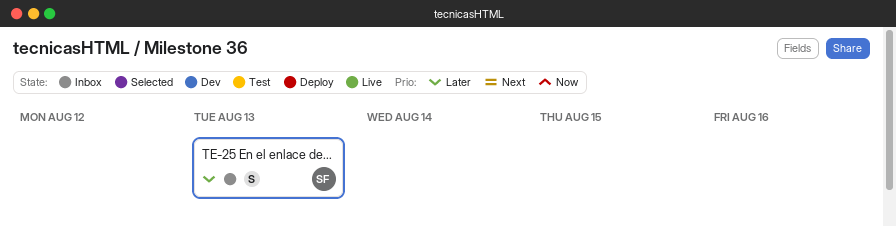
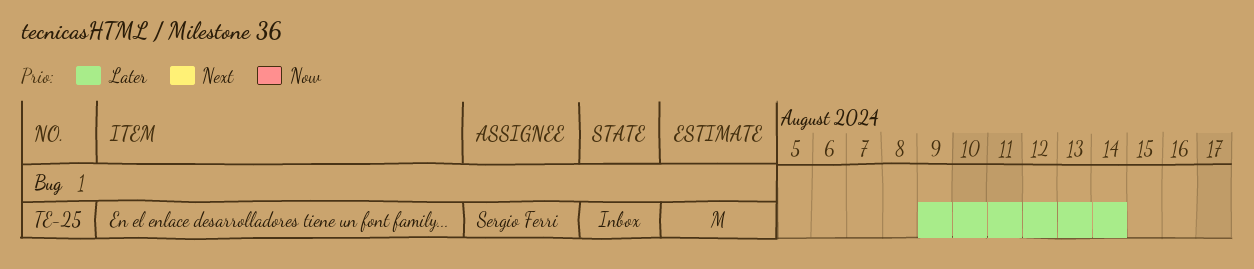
TE-25, estimate: S -> M
TE-25, due: Aug 13 -> Aug 14

